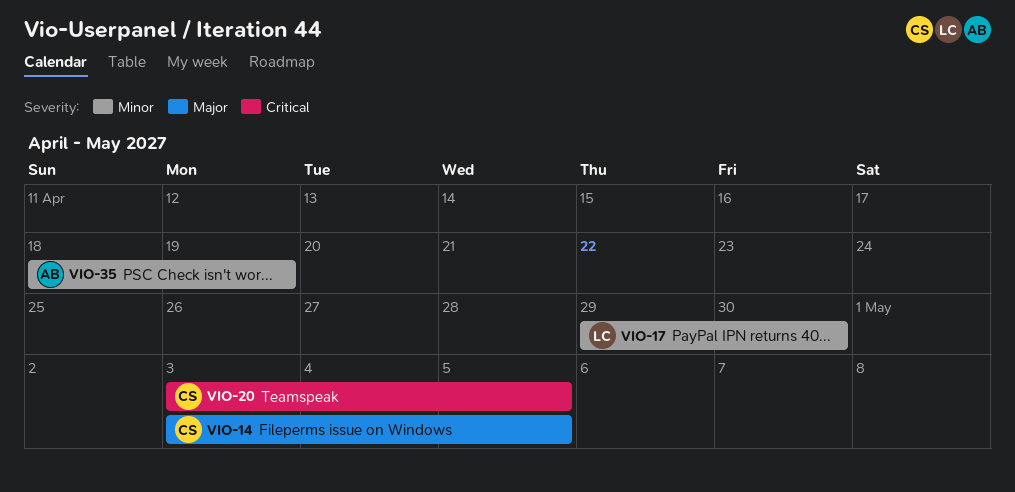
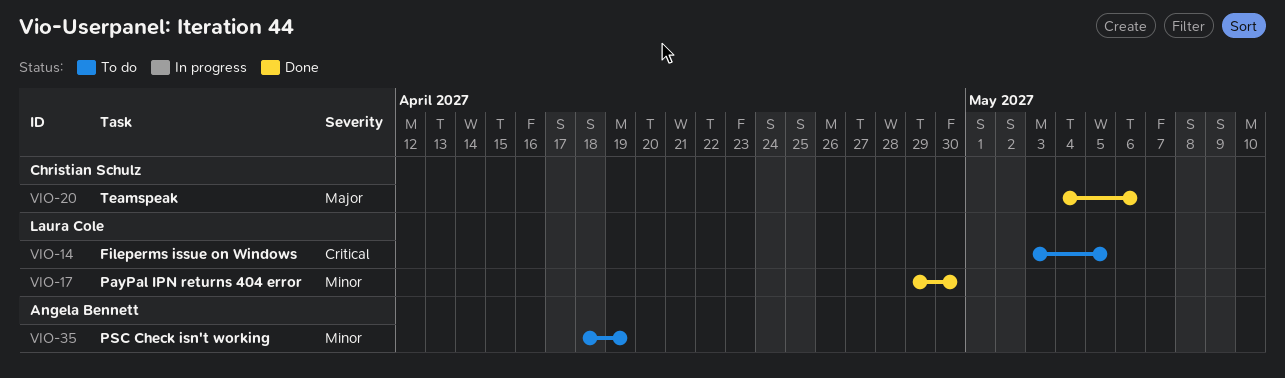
VIO-14, owner: Christian Schulz -> Laura Cole
VIO-14, priority: Major -> Critical
VIO-20, priority: Critical -> Major
VIO-20, start: May 3 -> May 4
VIO-20, due: May 5 -> May 6

